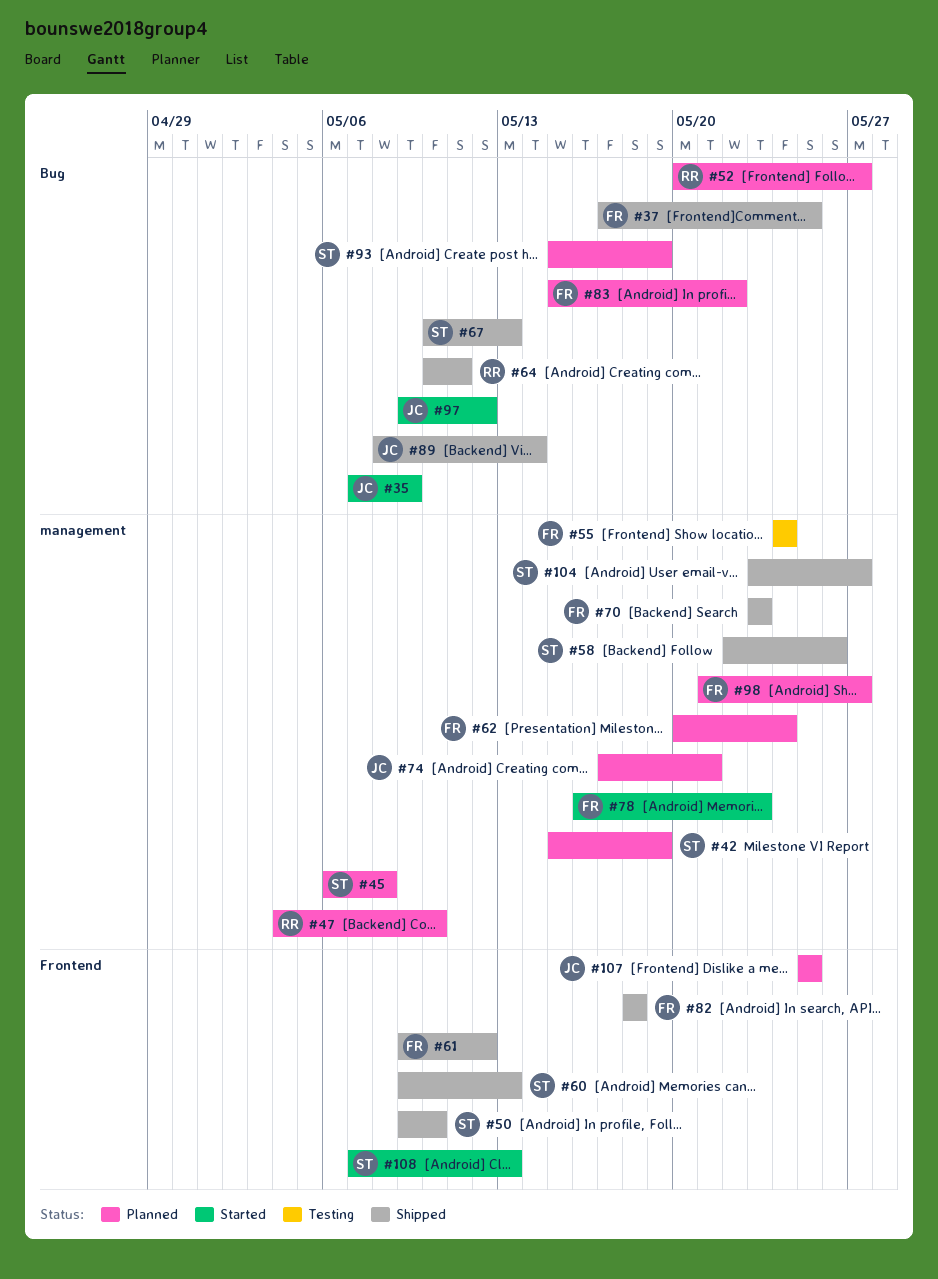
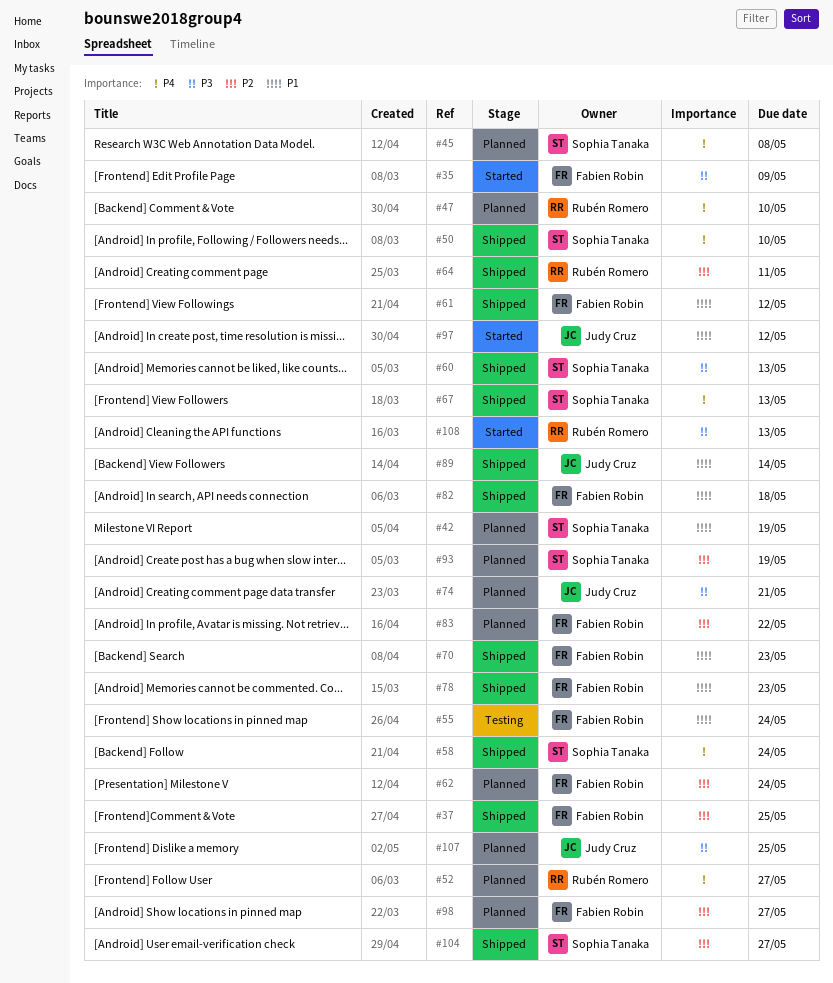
#35, owner: Judy Cruz -> Fabien Robin
#58, due: May 26 -> May 24
#78, status: Started -> Shipped
#108, owner: Sophia Tanaka -> Rubén Romero

